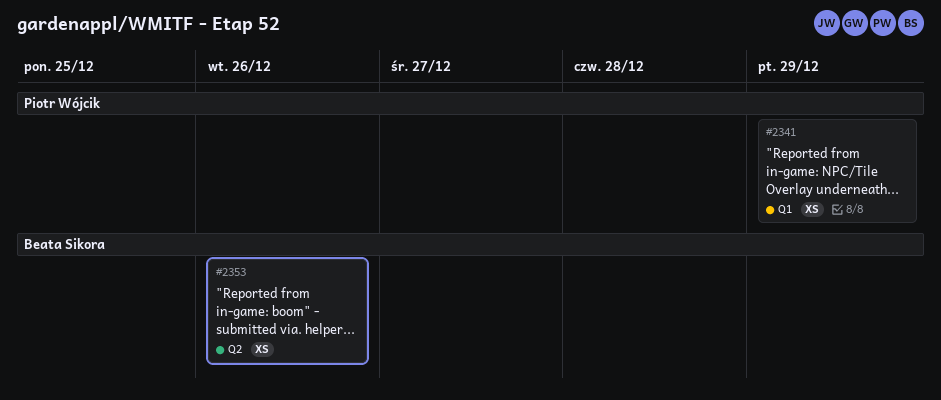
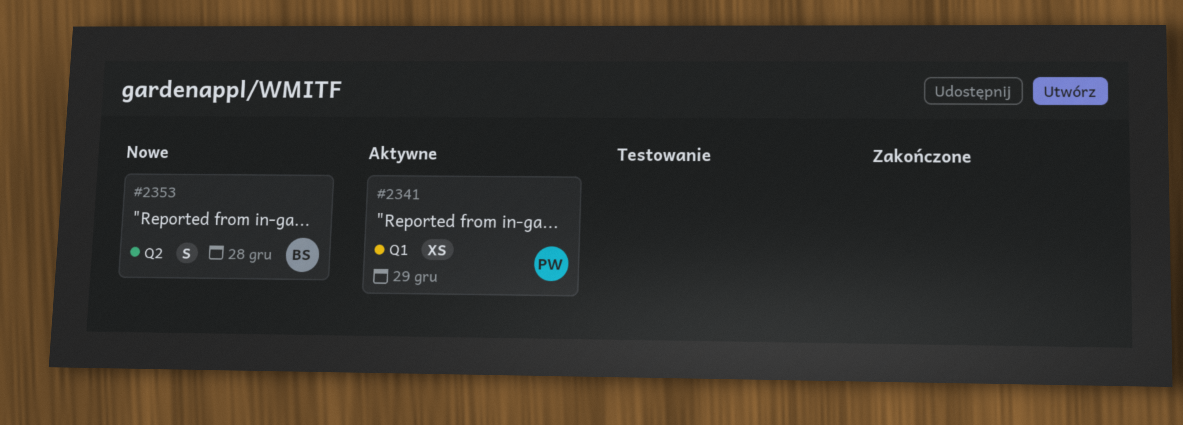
#2353, estimate: XS -> S
#2353, due: Dec 26 -> Dec 28

